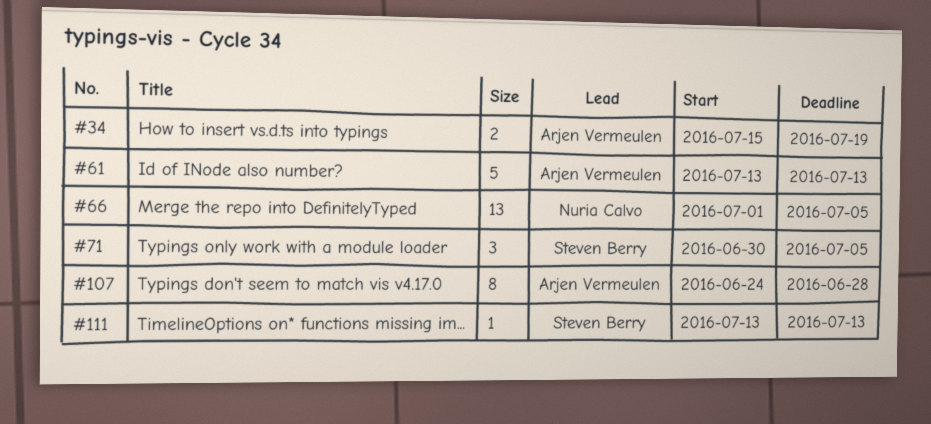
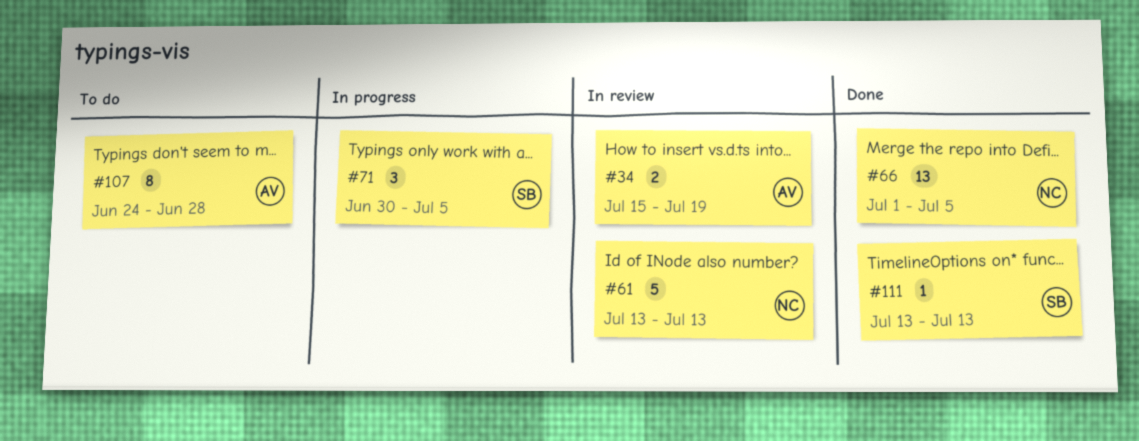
#61, owner: Arjen Vermeulen -> Nuria Calvo

